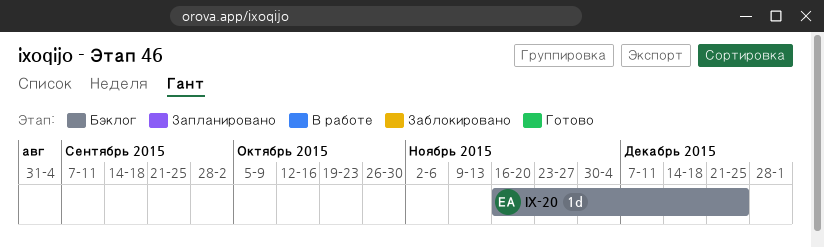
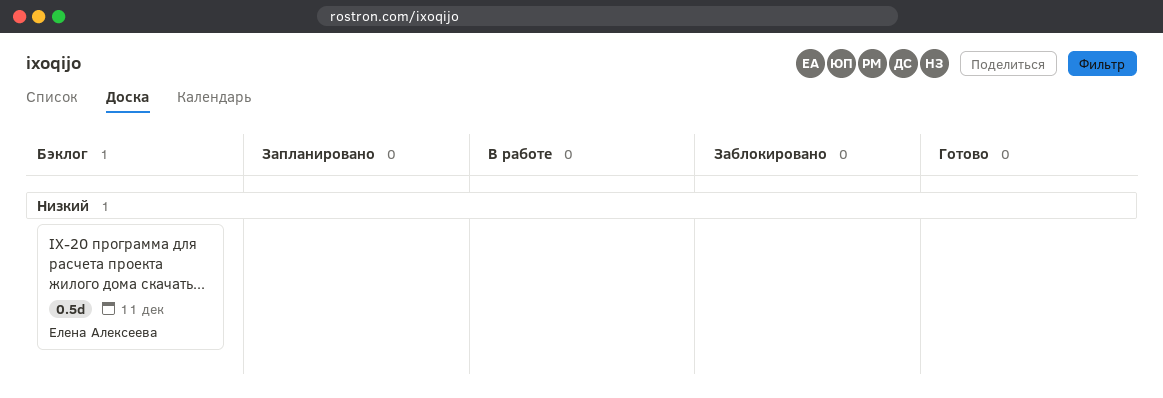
IX-20, estimate: 1d -> 0.5d
IX-20, due: Dec 25 -> Dec 11

